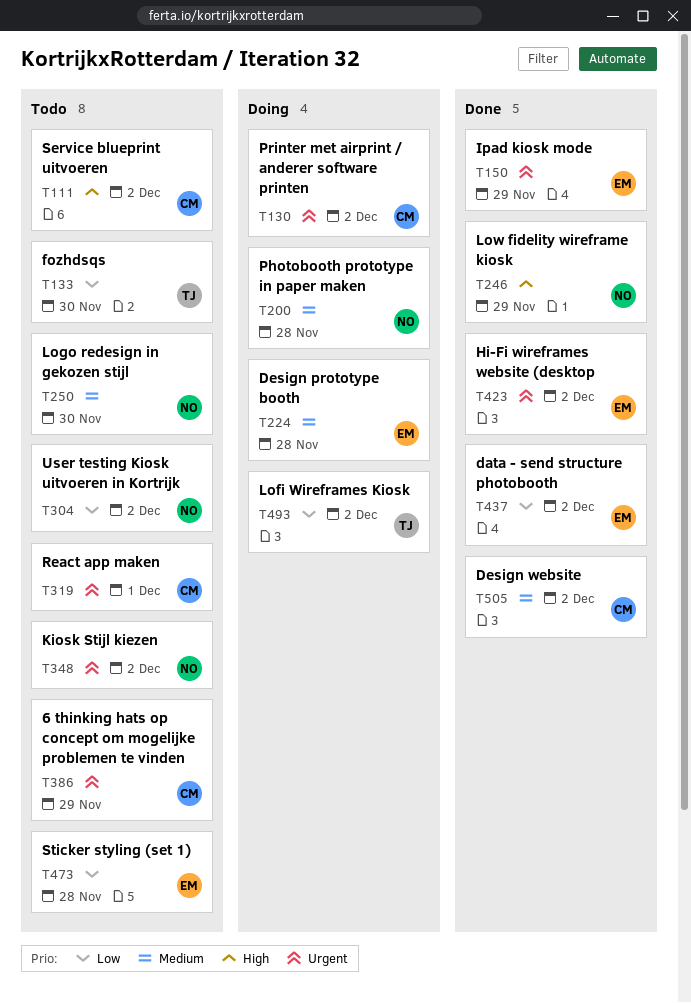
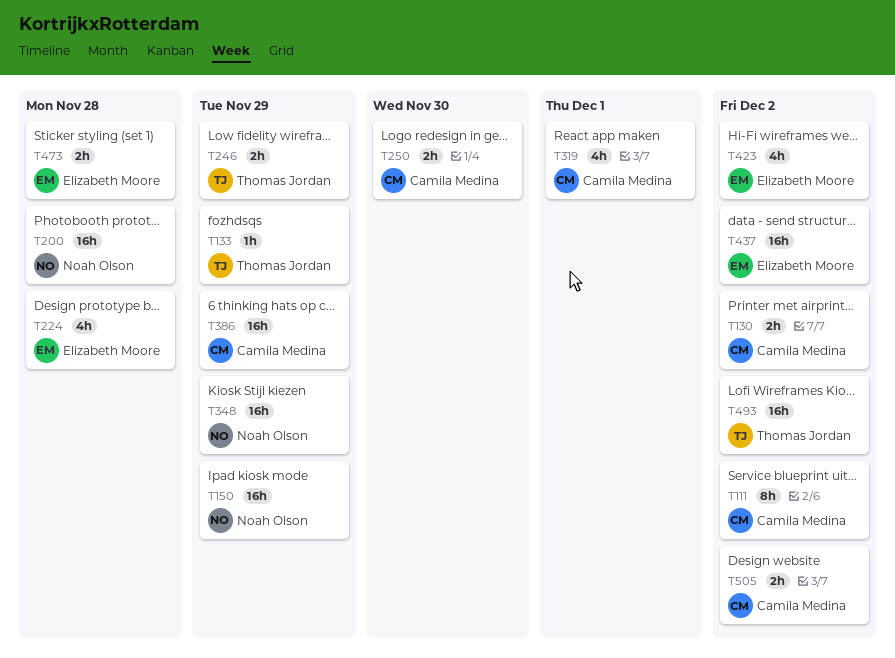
T133, due: Nov 30 -> Nov 29
T150, owner: Elizabeth Moore -> Noah Olson
T246, owner: Noah Olson -> Thomas Jordan
T250, owner: Noah Olson -> Camila Medina
T304: present -> none
T348, due: Dec 2 -> Nov 29

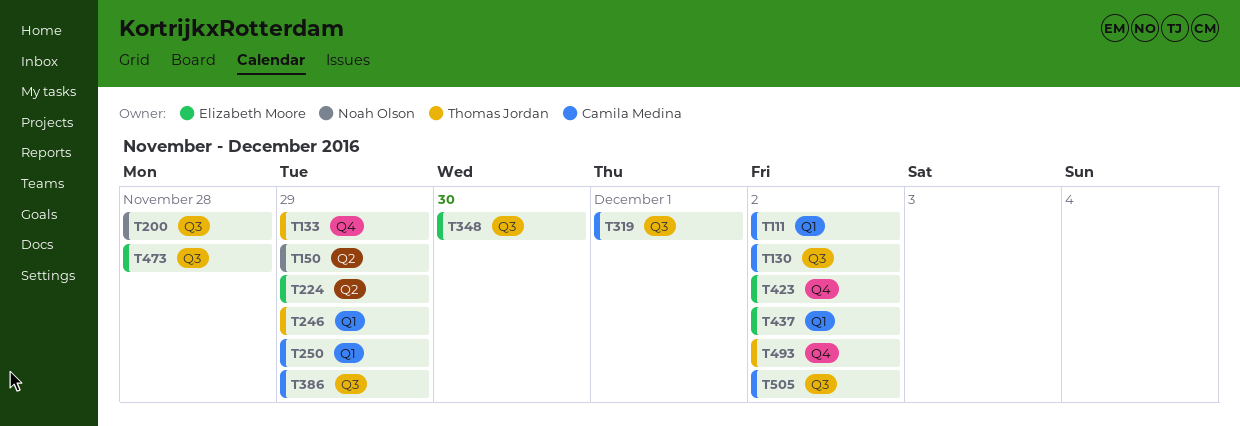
T224, due: Nov 28 -> Nov 29
T250, due: Nov 30 -> Nov 29
T348, owner: Noah Olson -> Elizabeth Moore
T348, due: Nov 29 -> Nov 30

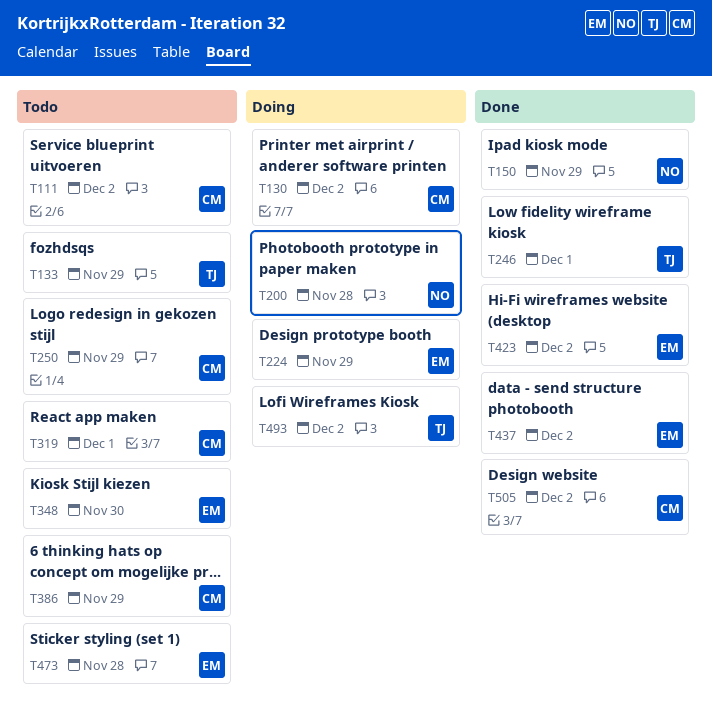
T246, due: Nov 29 -> Dec 1

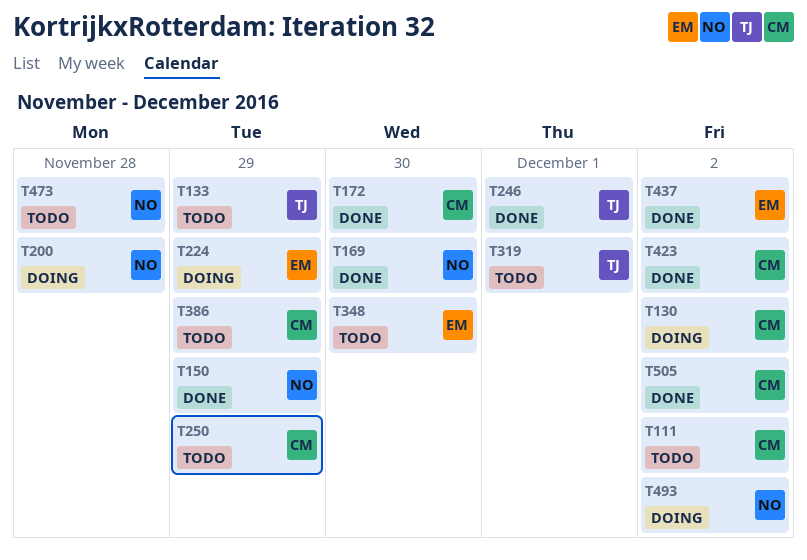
T169: none -> present
T172: none -> present
T319, owner: CM -> TJ
T423, owner: EM -> CM
T473, owner: EM -> NO
T493, owner: TJ -> NO

